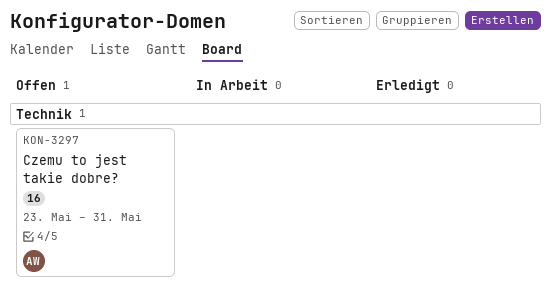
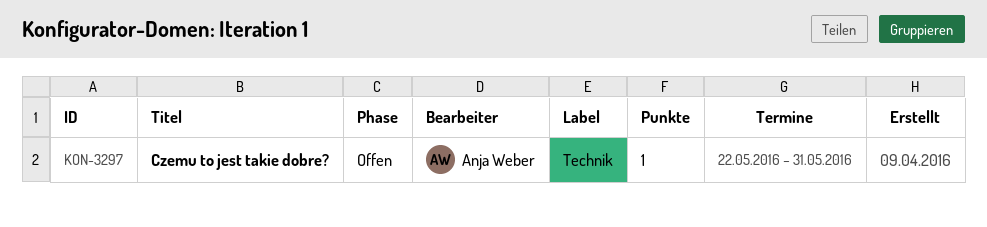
KON-3297, estimate: 16 -> 1
KON-3297, start: May 23 -> May 22

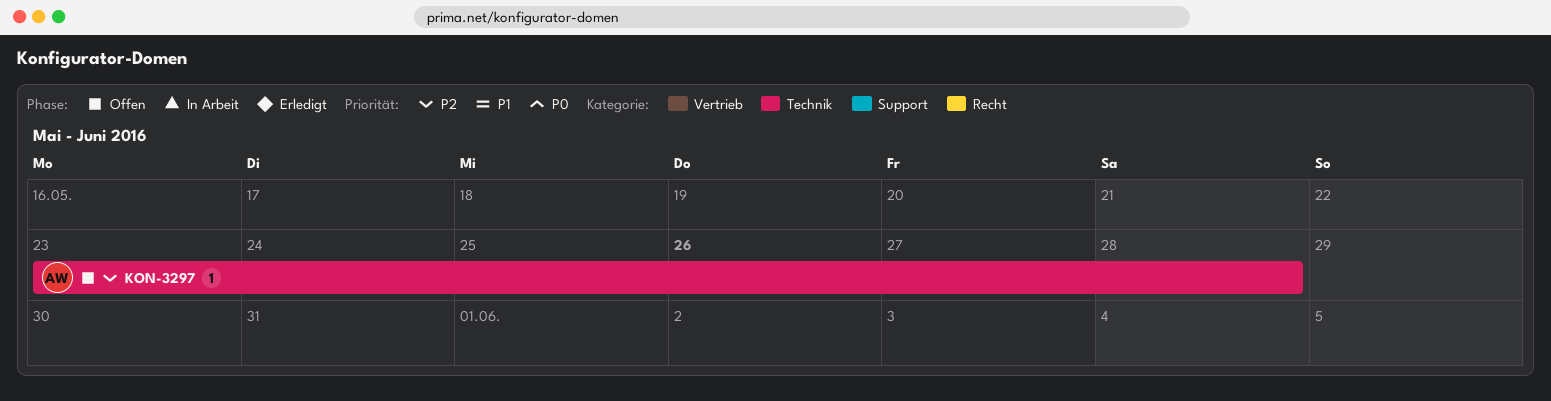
KON-3297, start: May 22 -> May 23
KON-3297, due: May 31 -> May 28

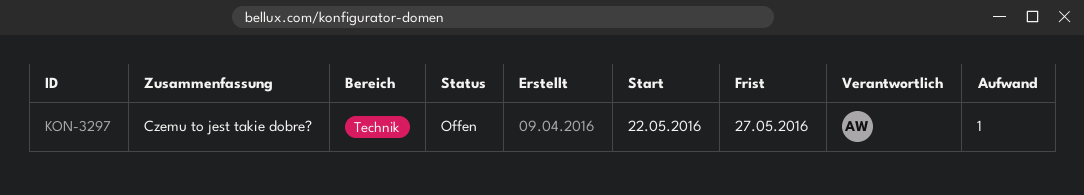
KON-3297, start: May 23 -> May 22
KON-3297, due: May 28 -> May 27

